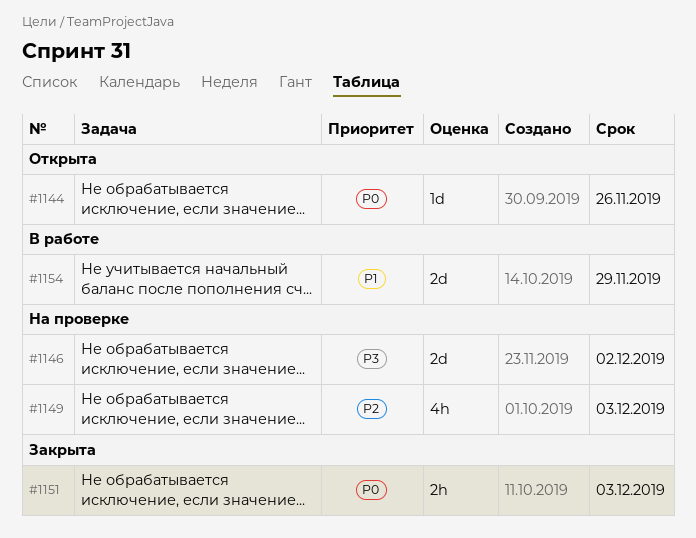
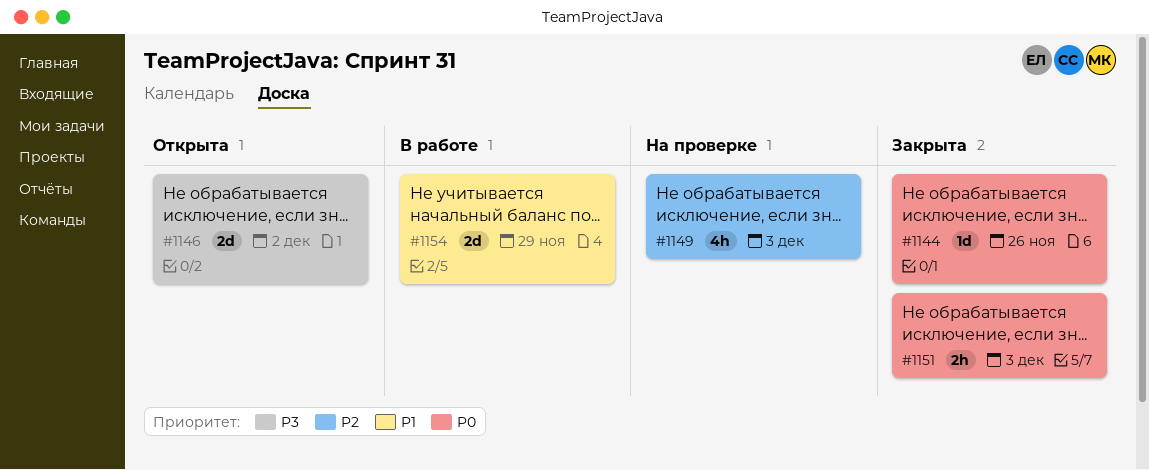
#1144, status: Открыта -> Закрыта
#1146, status: На проверке -> Открыта

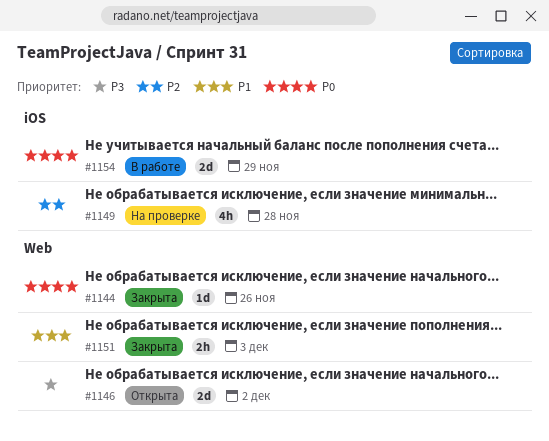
#1149, due: Dec 3 -> Nov 28
#1151, priority: P0 -> P1
#1154, priority: P1 -> P0

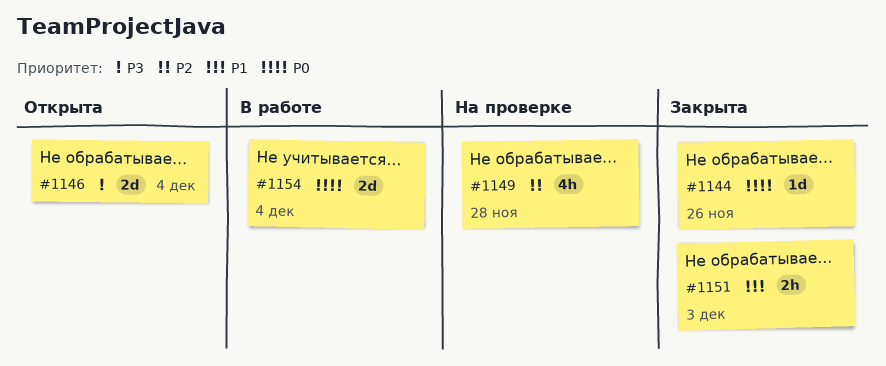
#1146, due: Dec 2 -> Dec 4
#1154, due: Nov 29 -> Dec 4

